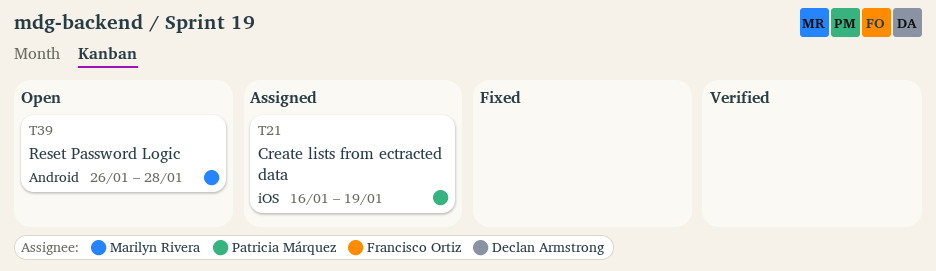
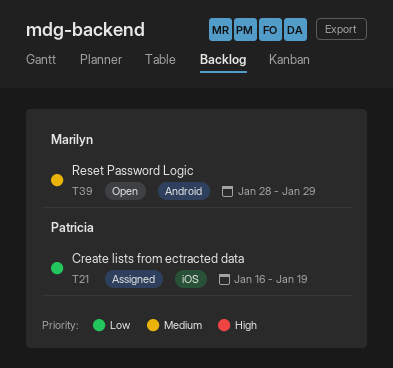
T39, start: Jan 26 -> Jan 28
T39, due: Jan 28 -> Jan 29

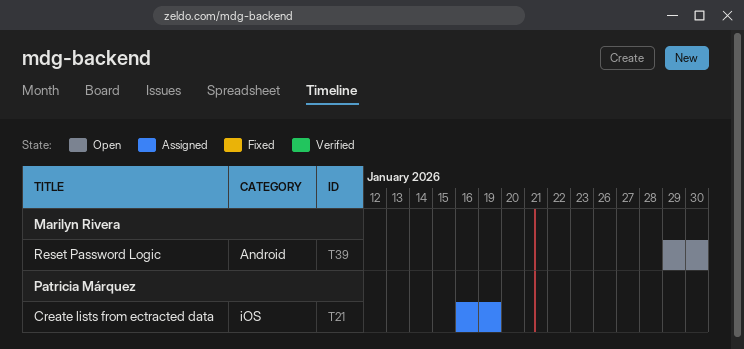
T39, start: Jan 28 -> Jan 29
T39, due: Jan 29 -> Jan 30

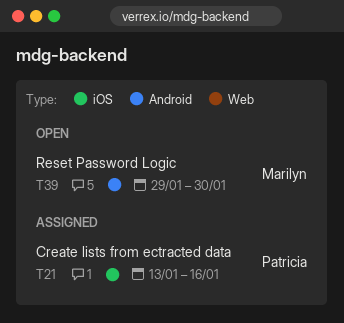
T21, start: Jan 16 -> Jan 13
T21, due: Jan 19 -> Jan 16

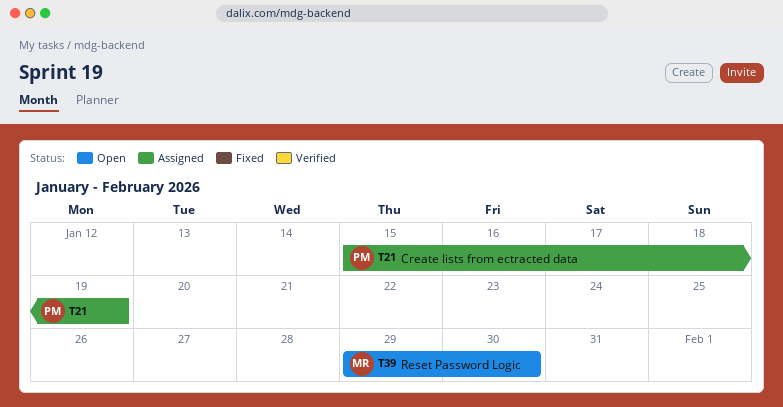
T21, start: Jan 13 -> Jan 15
T21, due: Jan 16 -> Jan 19

